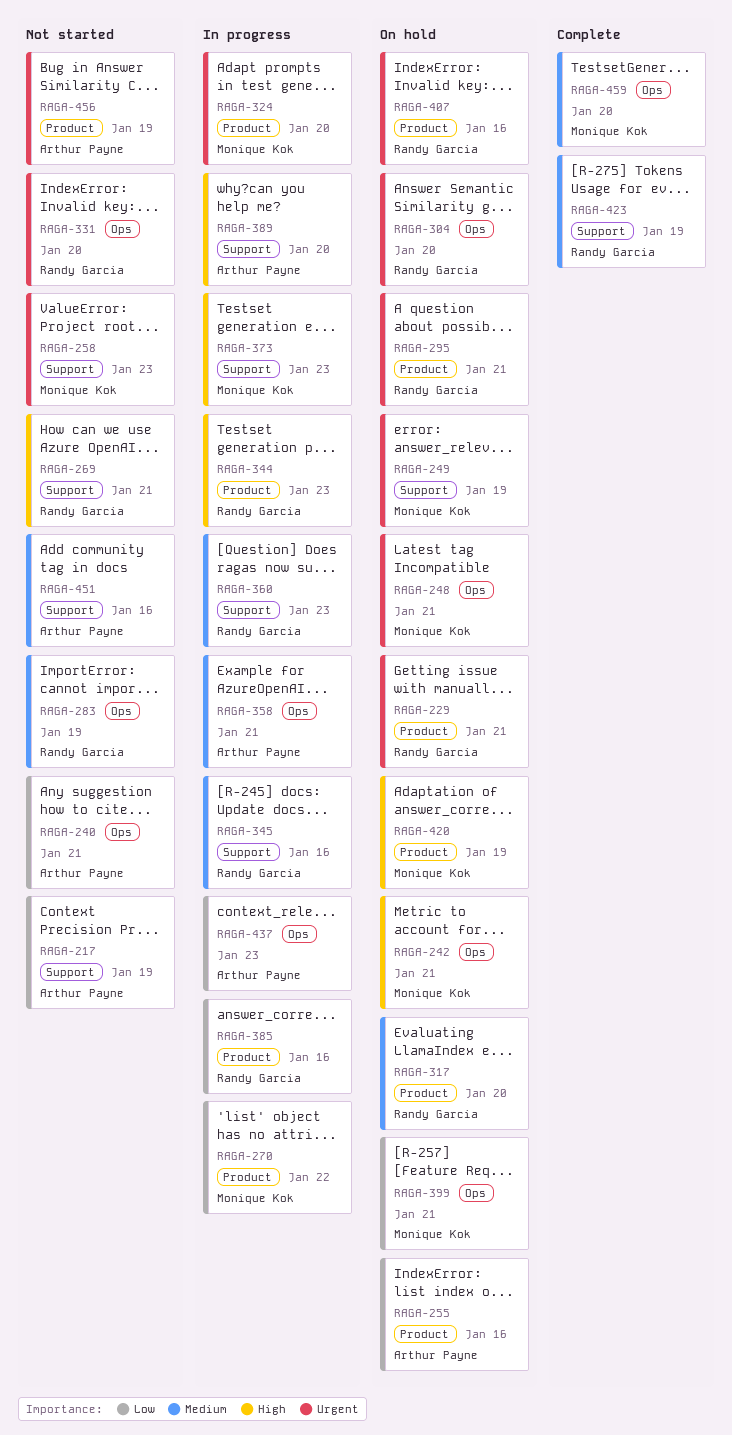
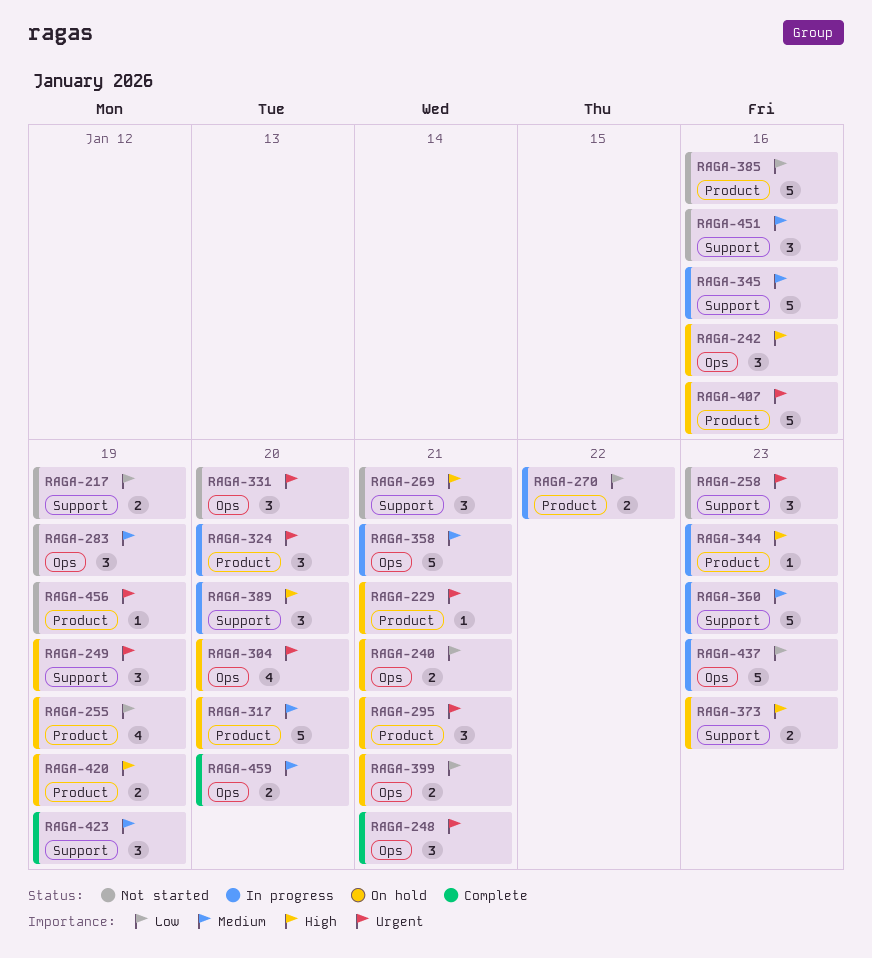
RAGA-240, status: Not started -> On hold
RAGA-242, due: Jan 21 -> Jan 16
RAGA-248, status: On hold -> Complete
RAGA-255, due: Jan 16 -> Jan 19
RAGA-373, status: In progress -> On hold
RAGA-385, status: In progress -> Not started

